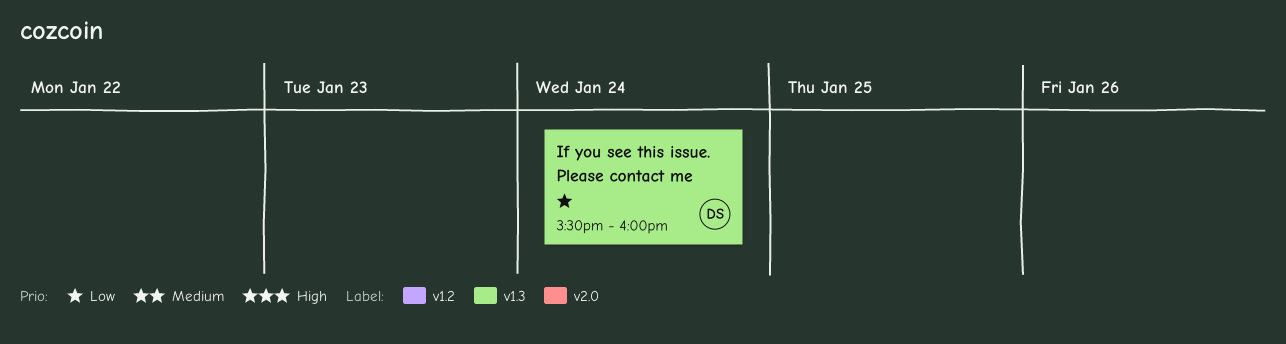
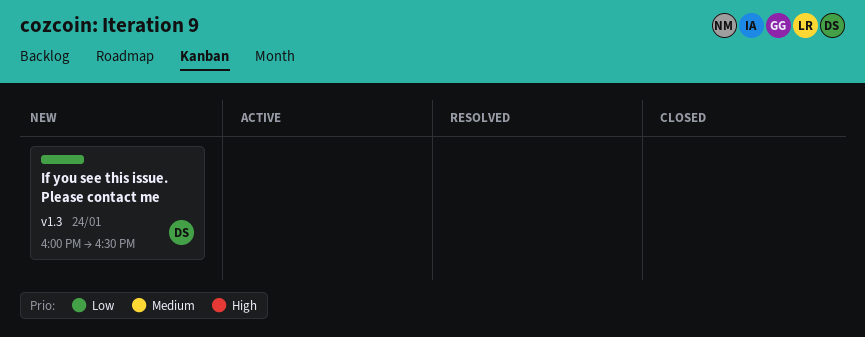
If you see this issue. Please contact me, begins: 15:30 -> 16:00
If you see this issue. Please contact me, ends: 16:00 -> 16:30

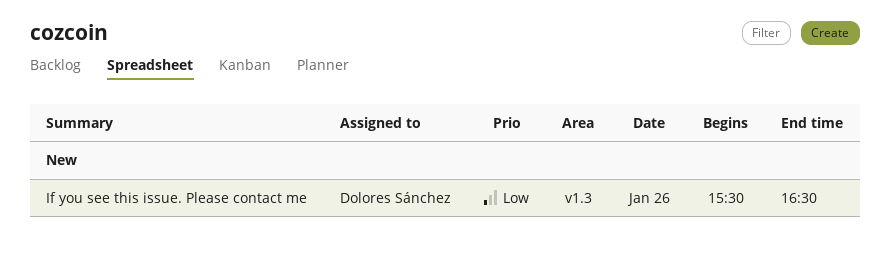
If you see this issue. Please contact me, day: Jan 24 -> Jan 26
If you see this issue. Please contact me, begins: 16:00 -> 15:30

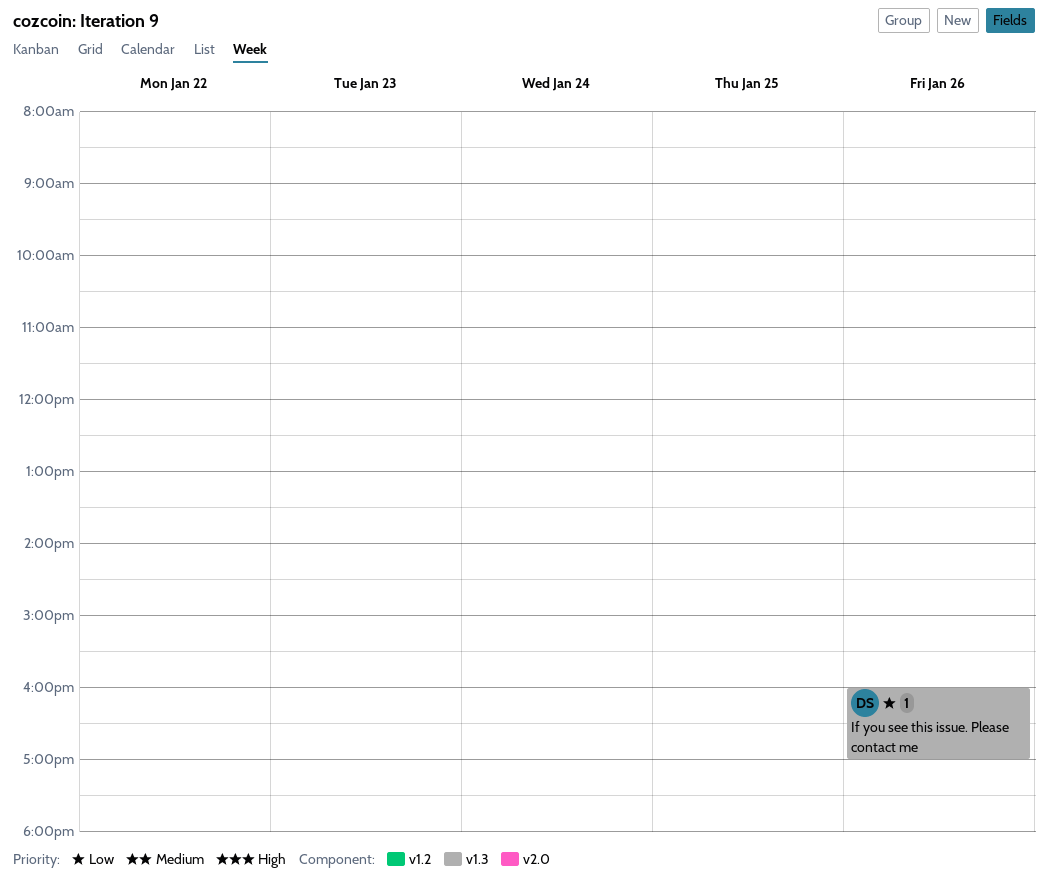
If you see this issue. Please contact me, begins: 15:30 -> 16:00
If you see this issue. Please contact me, ends: 16:30 -> 17:00

